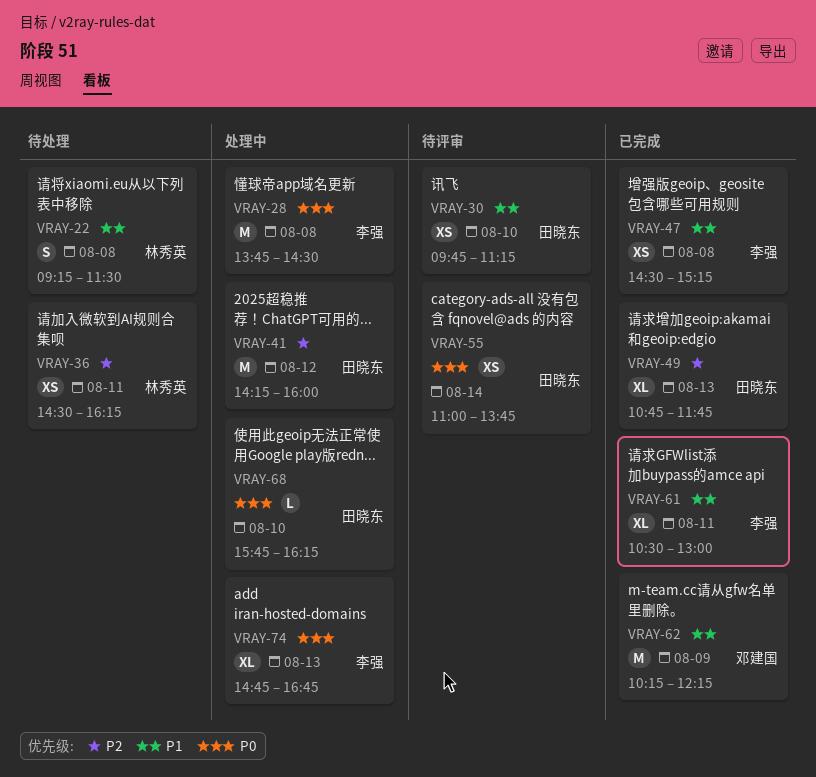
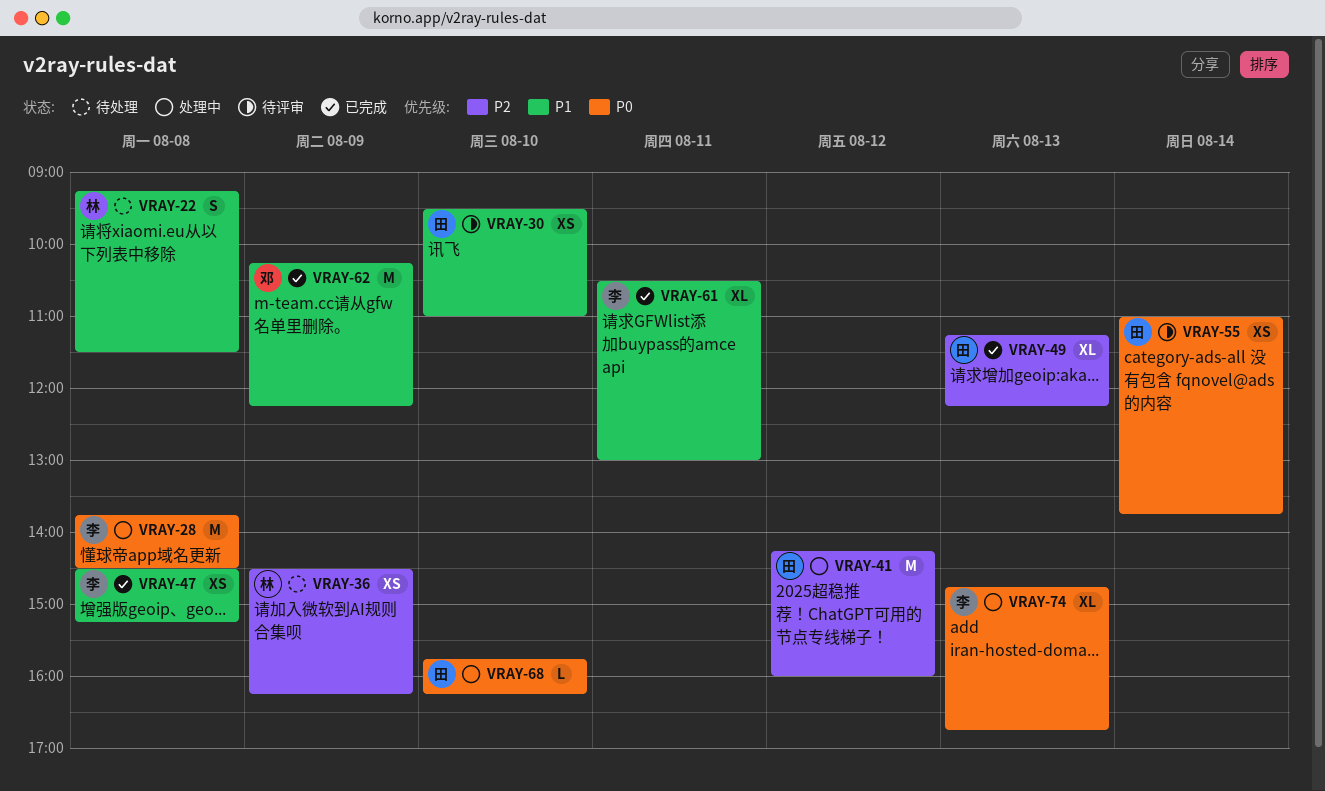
VRAY-30, begins: 09:45 -> 09:30
VRAY-30, ends: 11:15 -> 11:00
VRAY-36, day: Aug 11 -> Aug 9
VRAY-49, begins: 10:45 -> 11:15
VRAY-49, ends: 11:45 -> 12:15

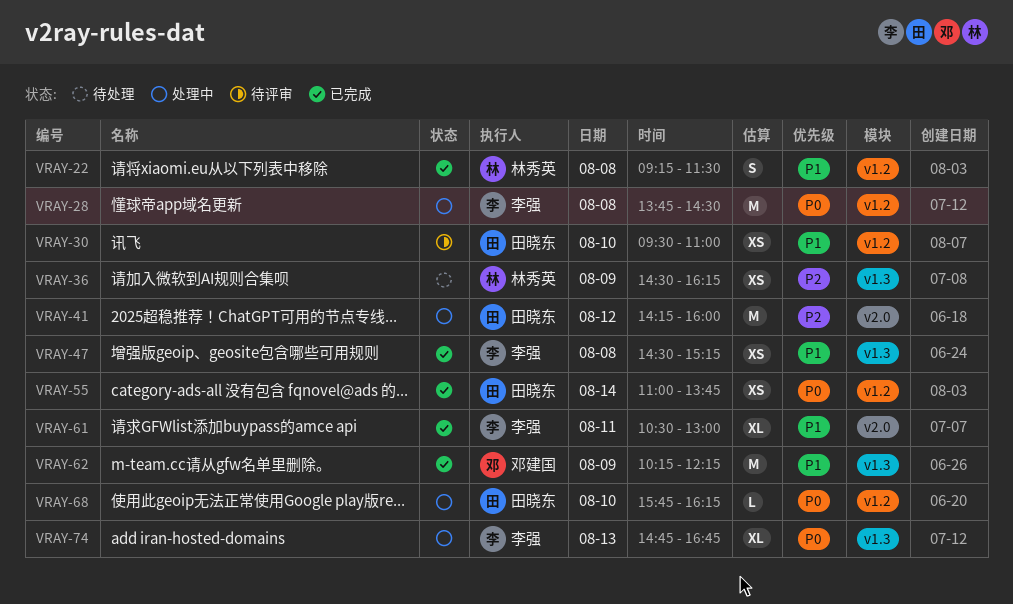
VRAY-22, status: 待处理 -> 已完成
VRAY-49: present -> none
VRAY-55, status: 待评审 -> 已完成

